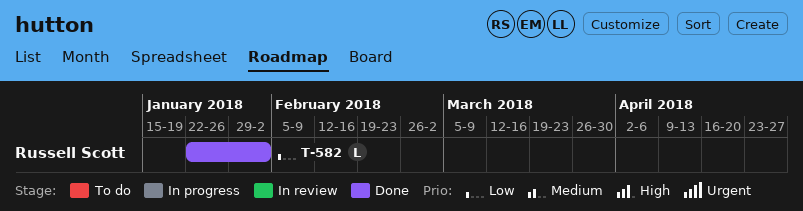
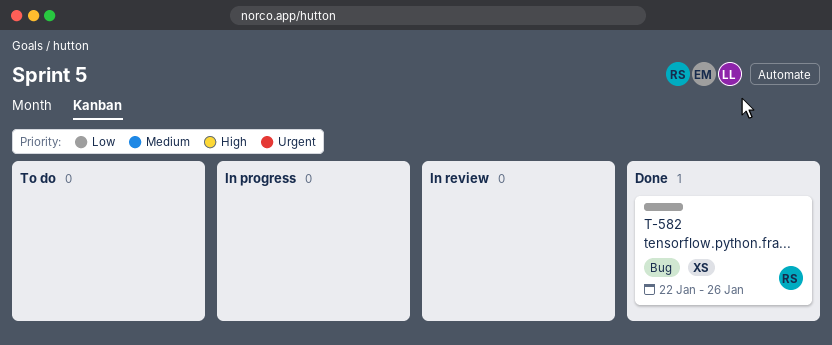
T-582, estimate: L -> XS
T-582, due: Feb 2 -> Jan 26

